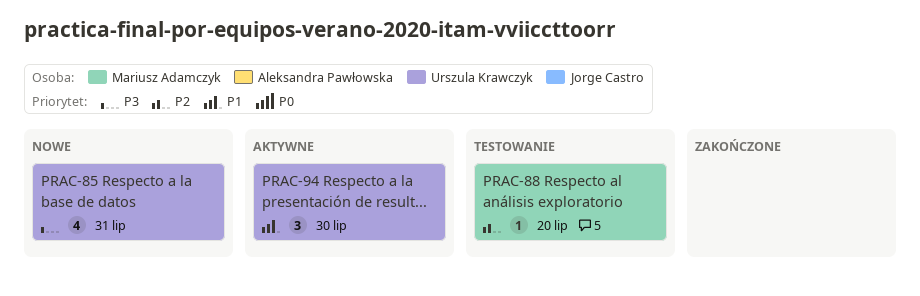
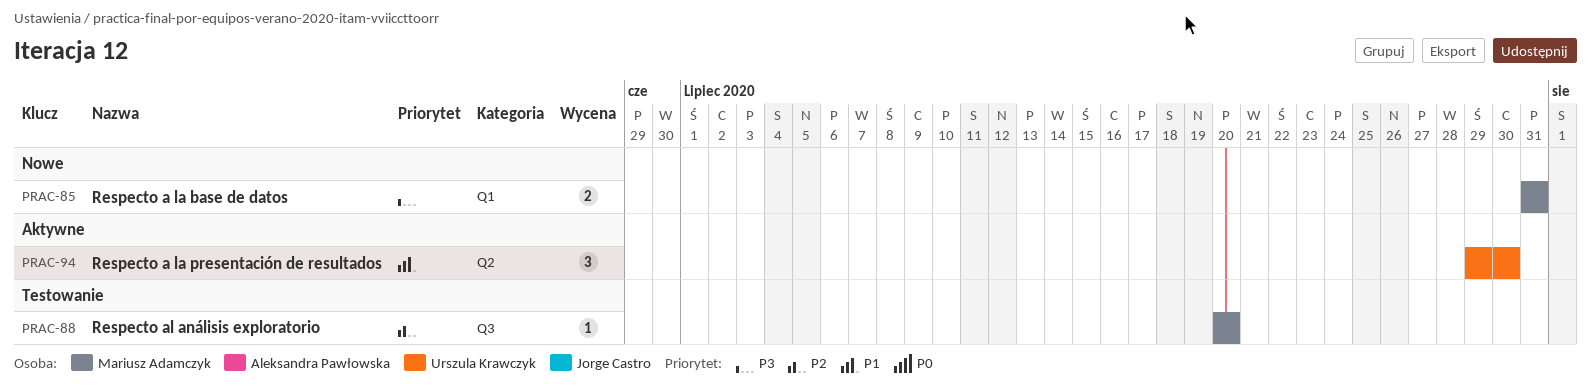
PRAC-85, owner: Urszula Krawczyk -> Mariusz Adamczyk
PRAC-85, estimate: 4 -> 2

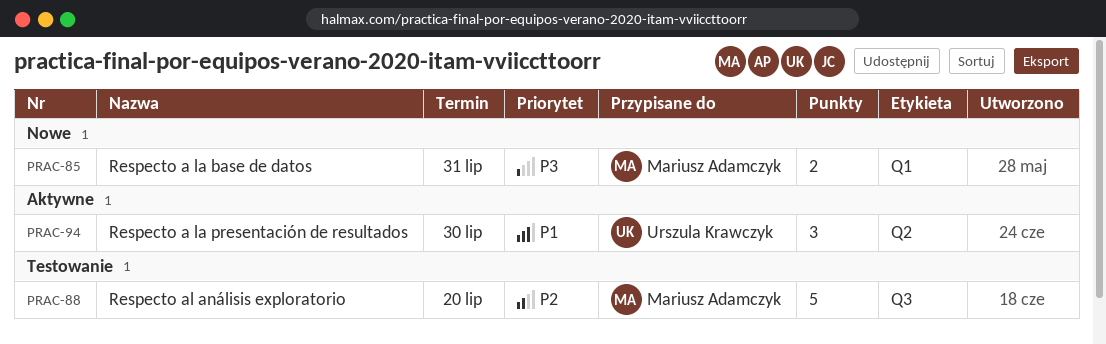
PRAC-88, estimate: 1 -> 5

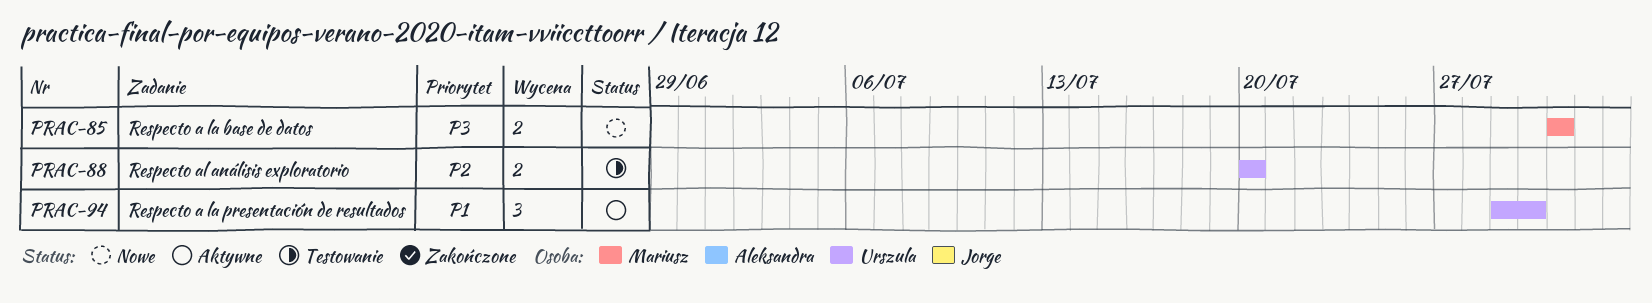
PRAC-88, owner: Mariusz Adamczyk -> Urszula Krawczyk
PRAC-88, estimate: 5 -> 2

